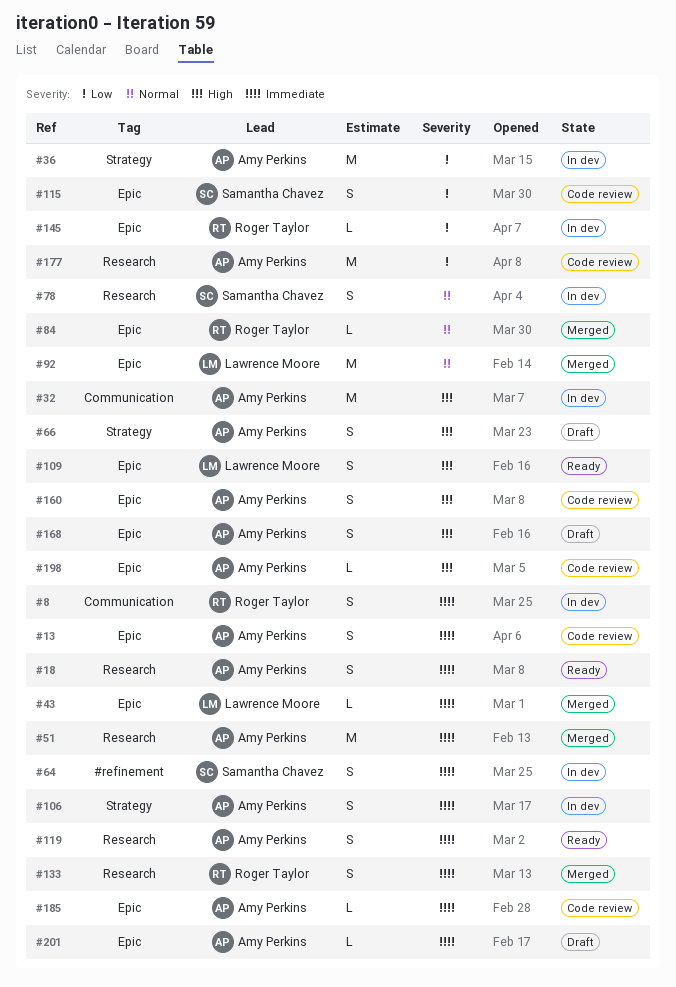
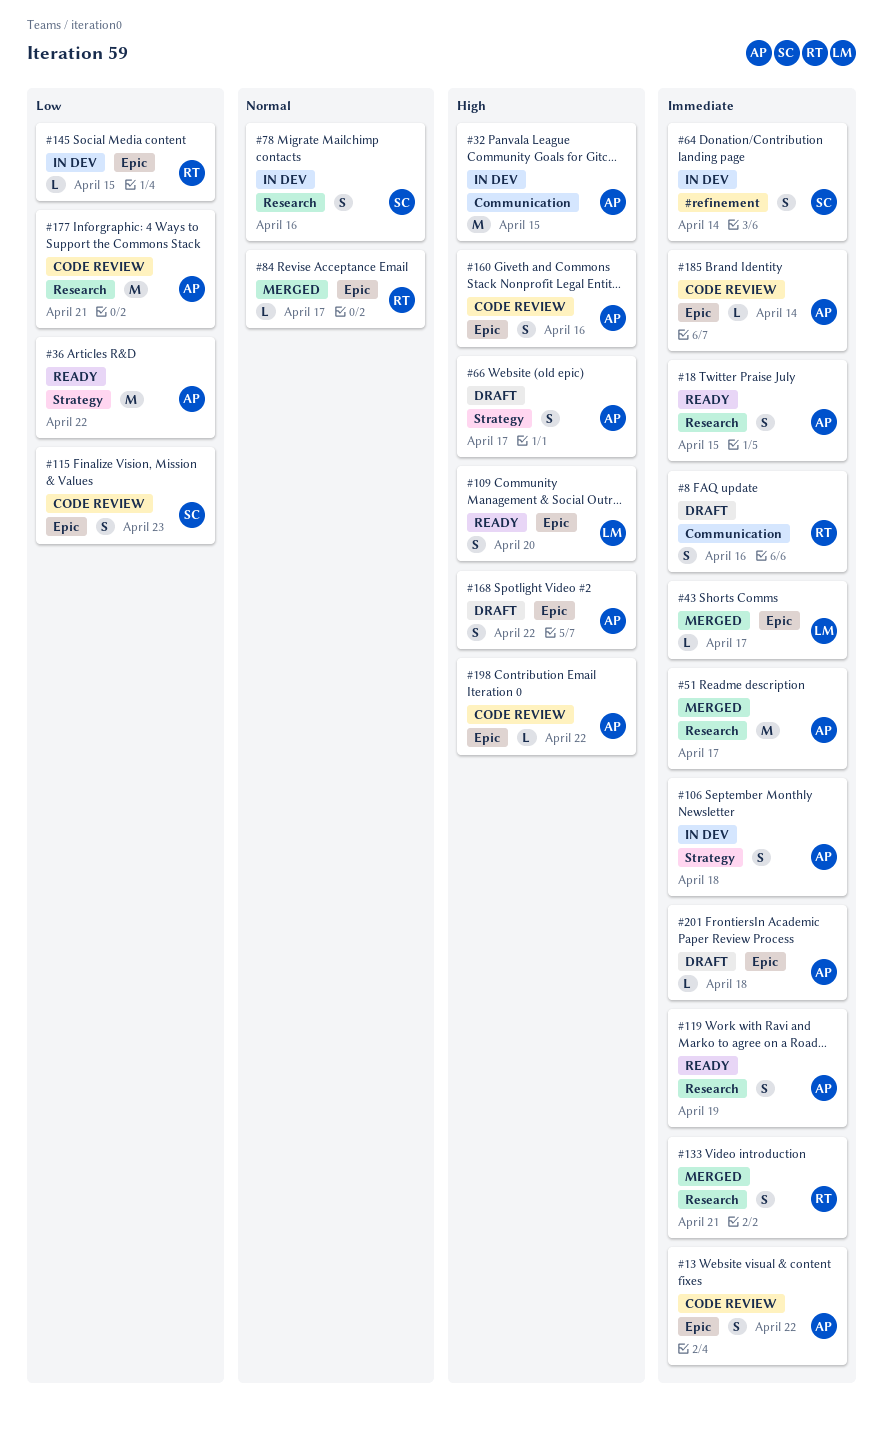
#8, status: In dev -> Draft
#36, status: In dev -> Ready
#92: present -> none

